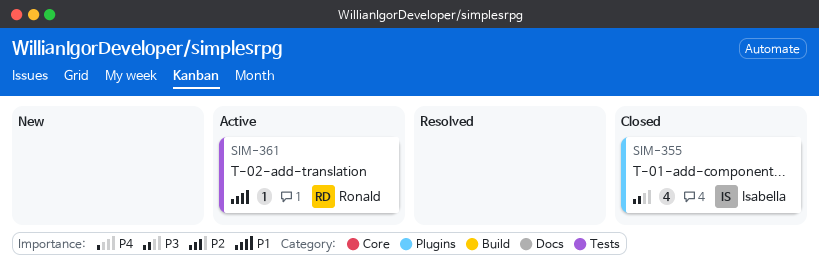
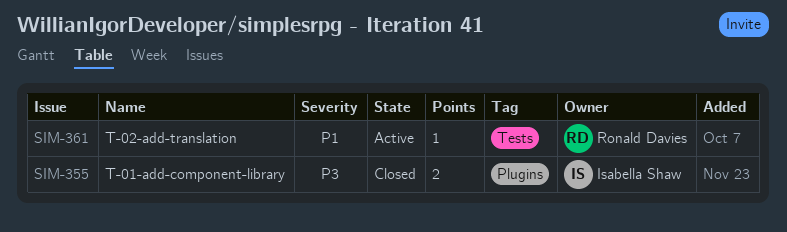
SIM-355, estimate: 4 -> 2

